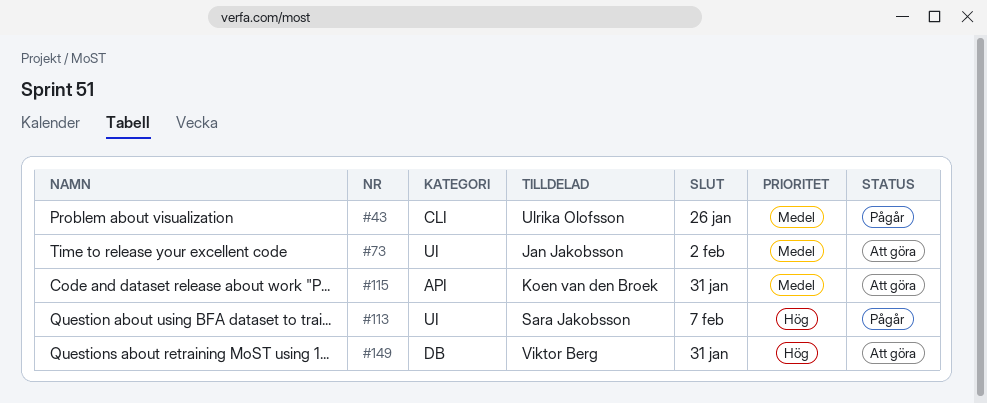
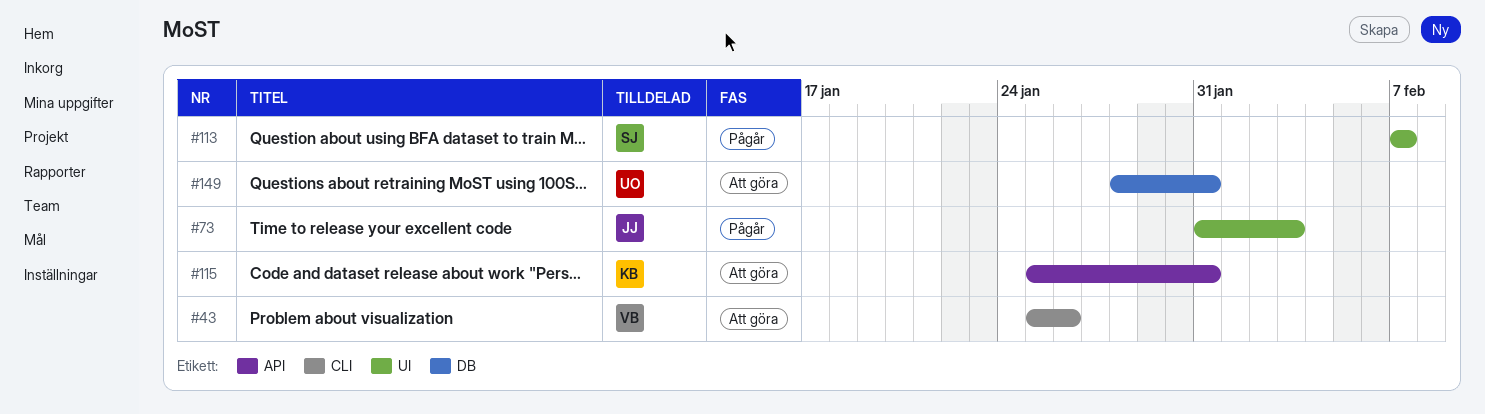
#43, status: Pågår -> Att göra
#43, owner: Ulrika Olofsson -> Viktor Berg
#73, status: Att göra -> Pågår
#73, due: Feb 2 -> Feb 3
#149, owner: Viktor Berg -> Ulrika Olofsson

